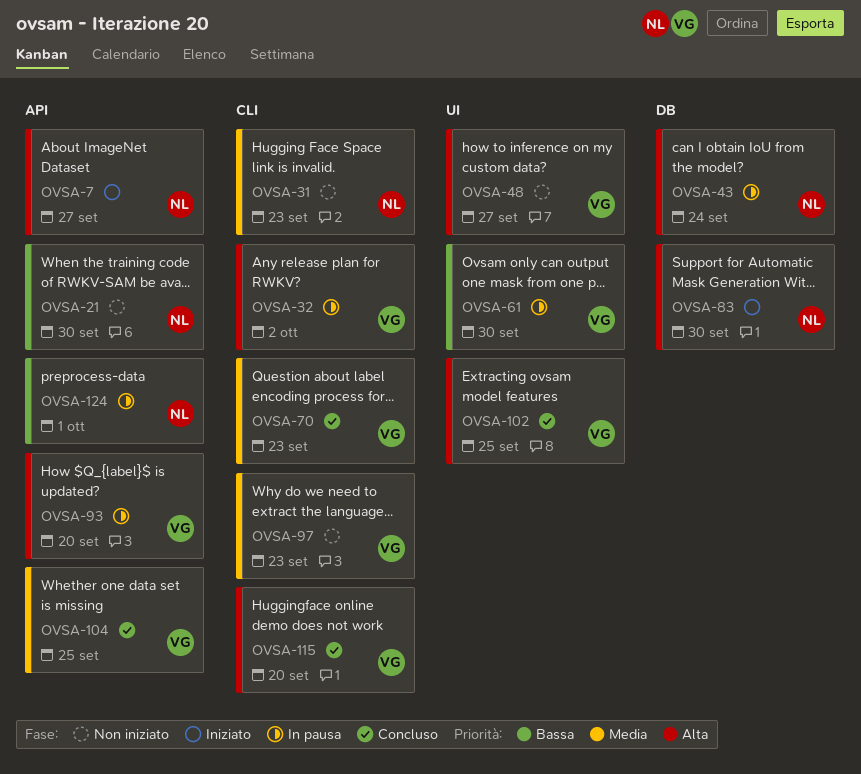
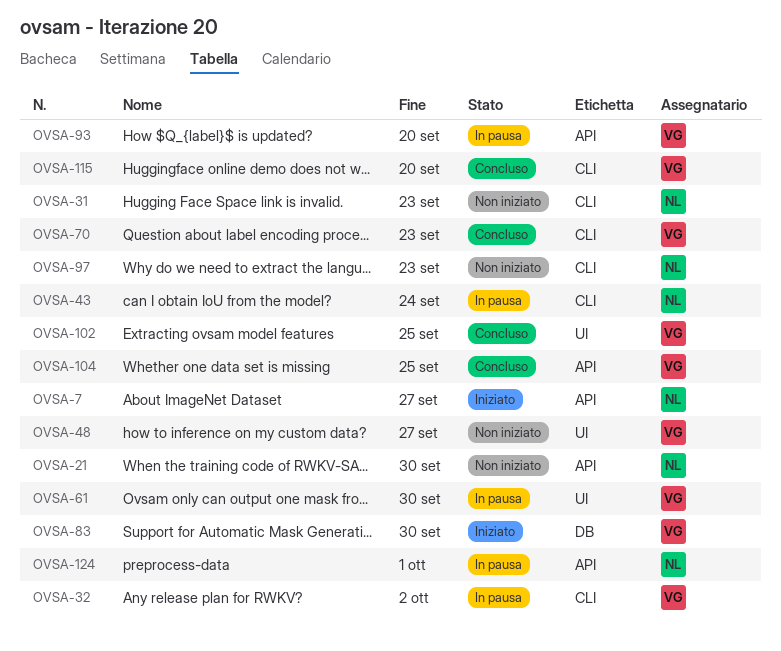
OVSA-43, label: DB -> CLI
OVSA-83, owner: NL -> VG
OVSA-97, owner: VG -> NL

